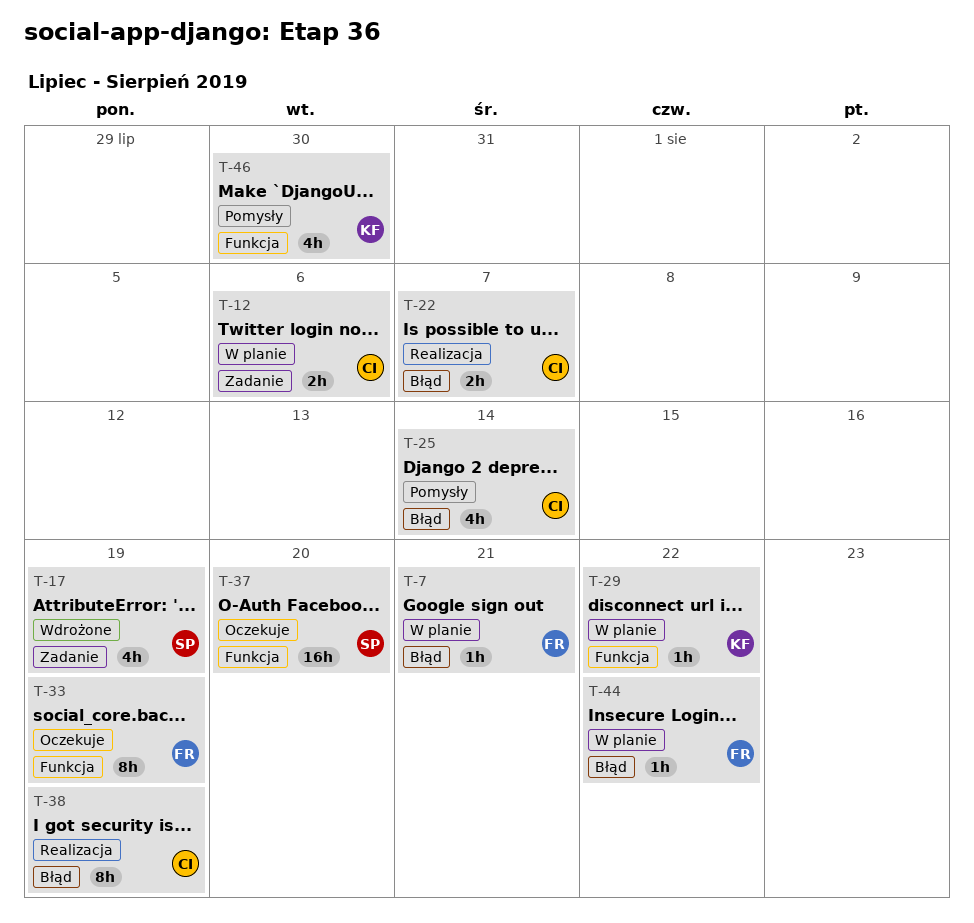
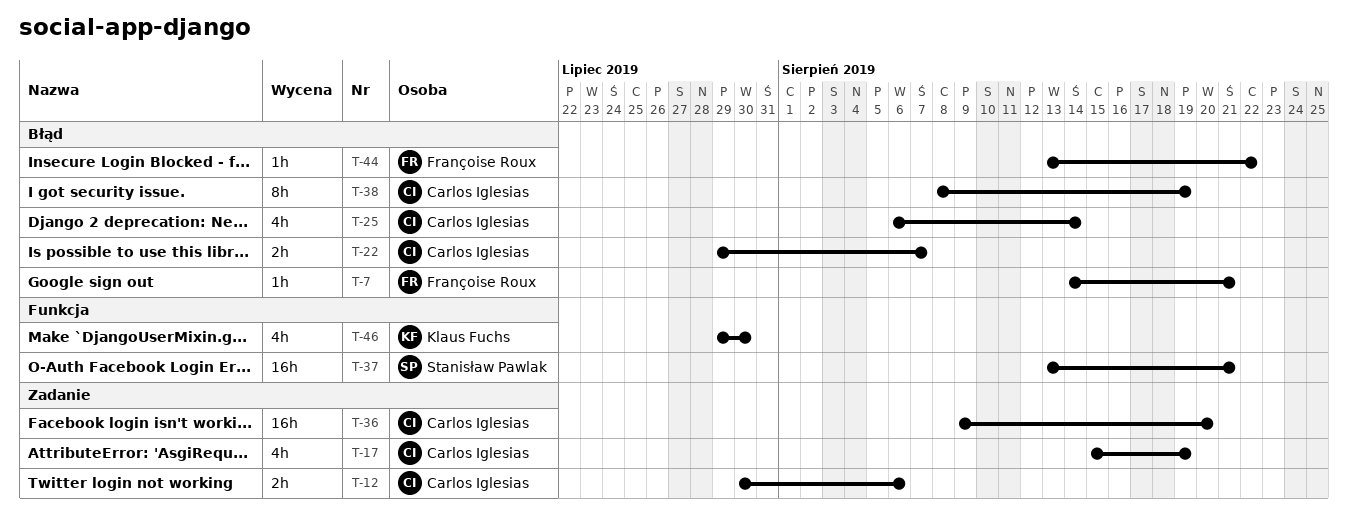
T-17, owner: Stanisław Pawlak -> Carlos Iglesias
T-29: present -> none
T-33: present -> none
T-36: none -> present
T-37, due: Aug 20 -> Aug 21

